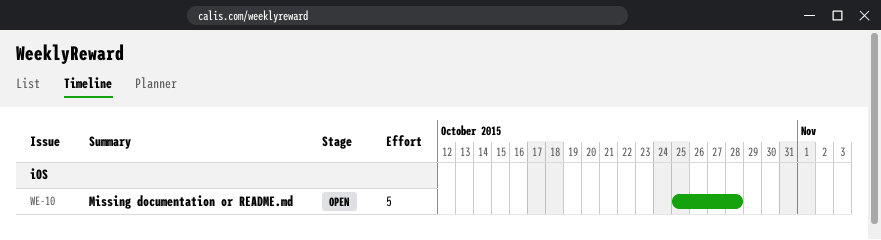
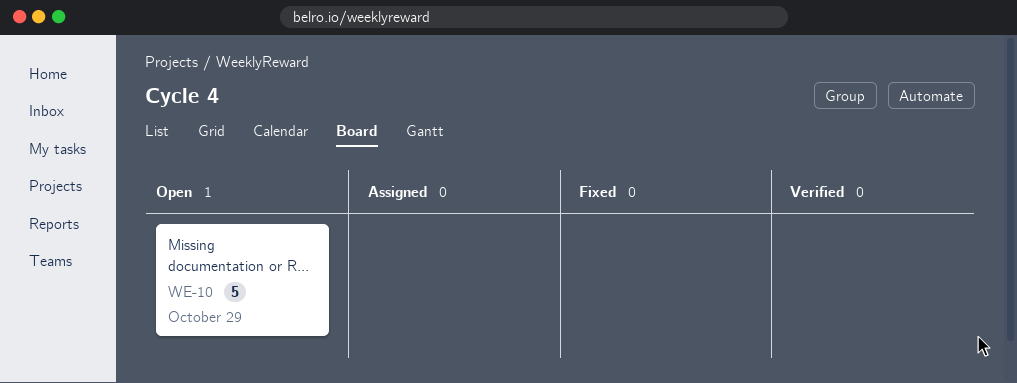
WE-10, due: Oct 28 -> Oct 29

